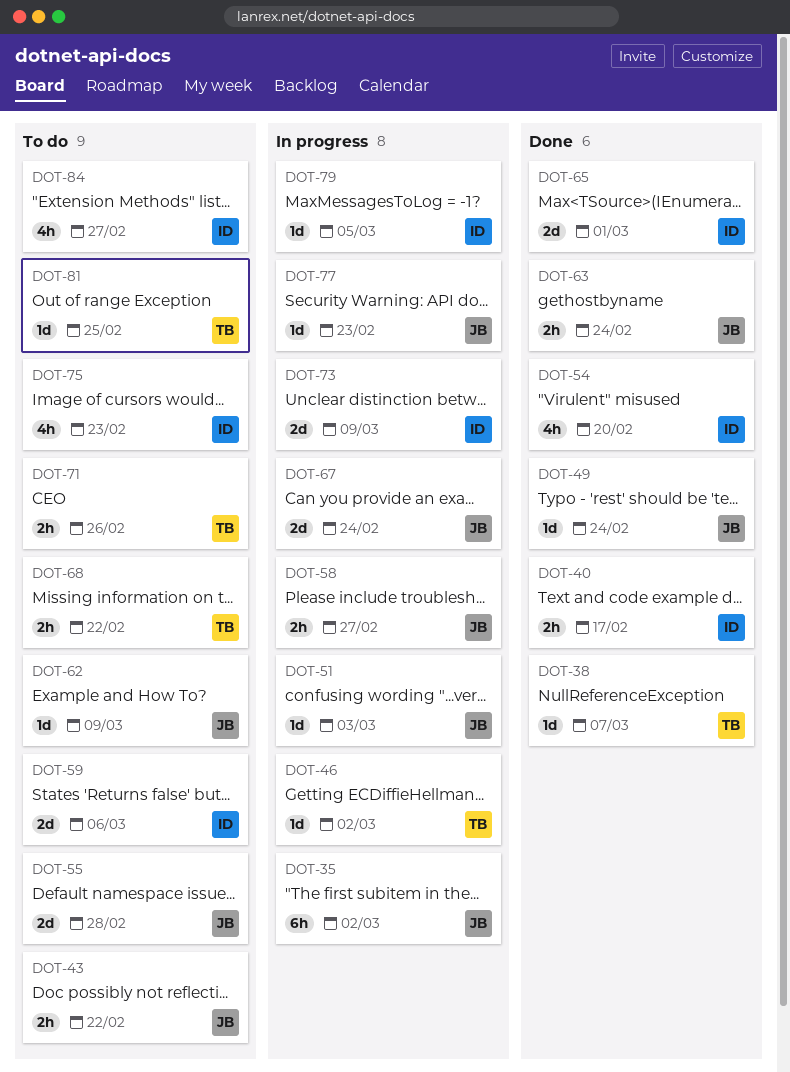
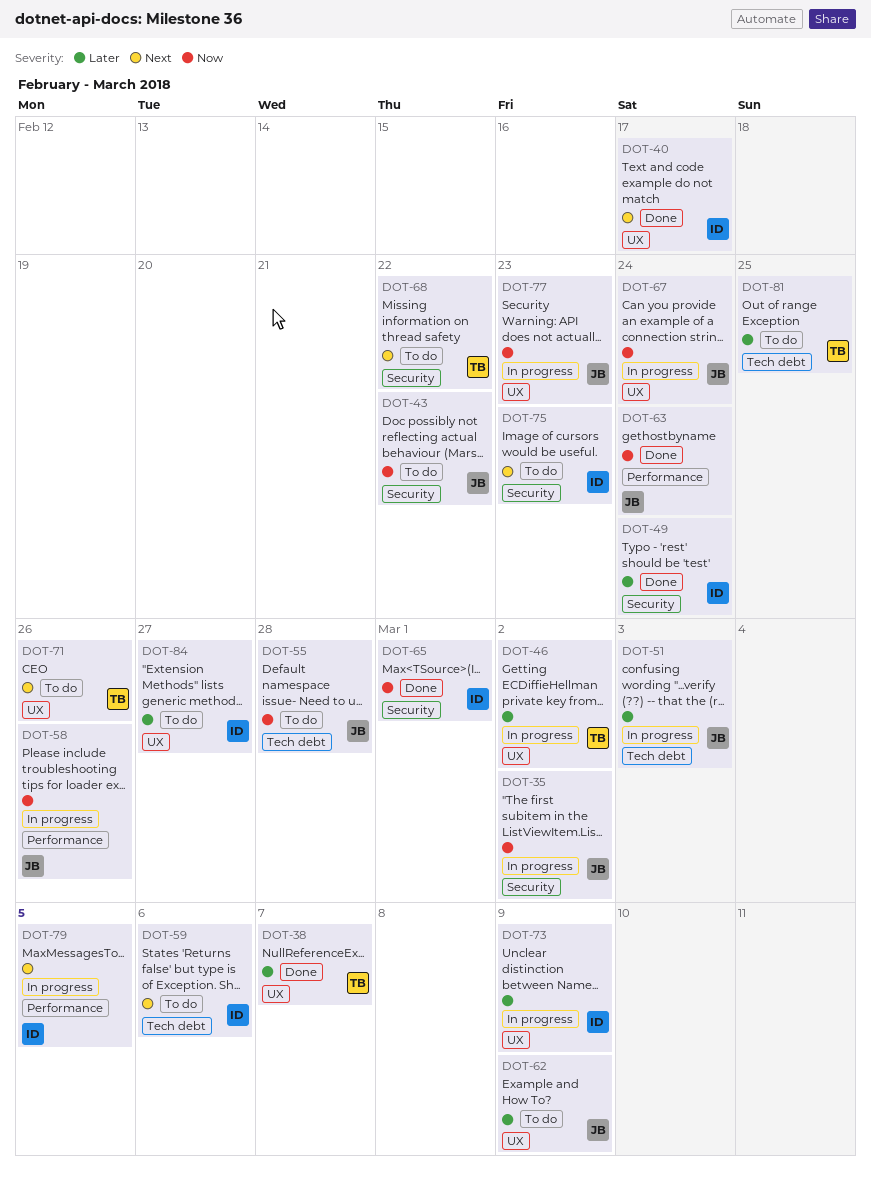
DOT-49, owner: JB -> ID
DOT-54: present -> none
DOT-58, due: Feb 27 -> Feb 26

